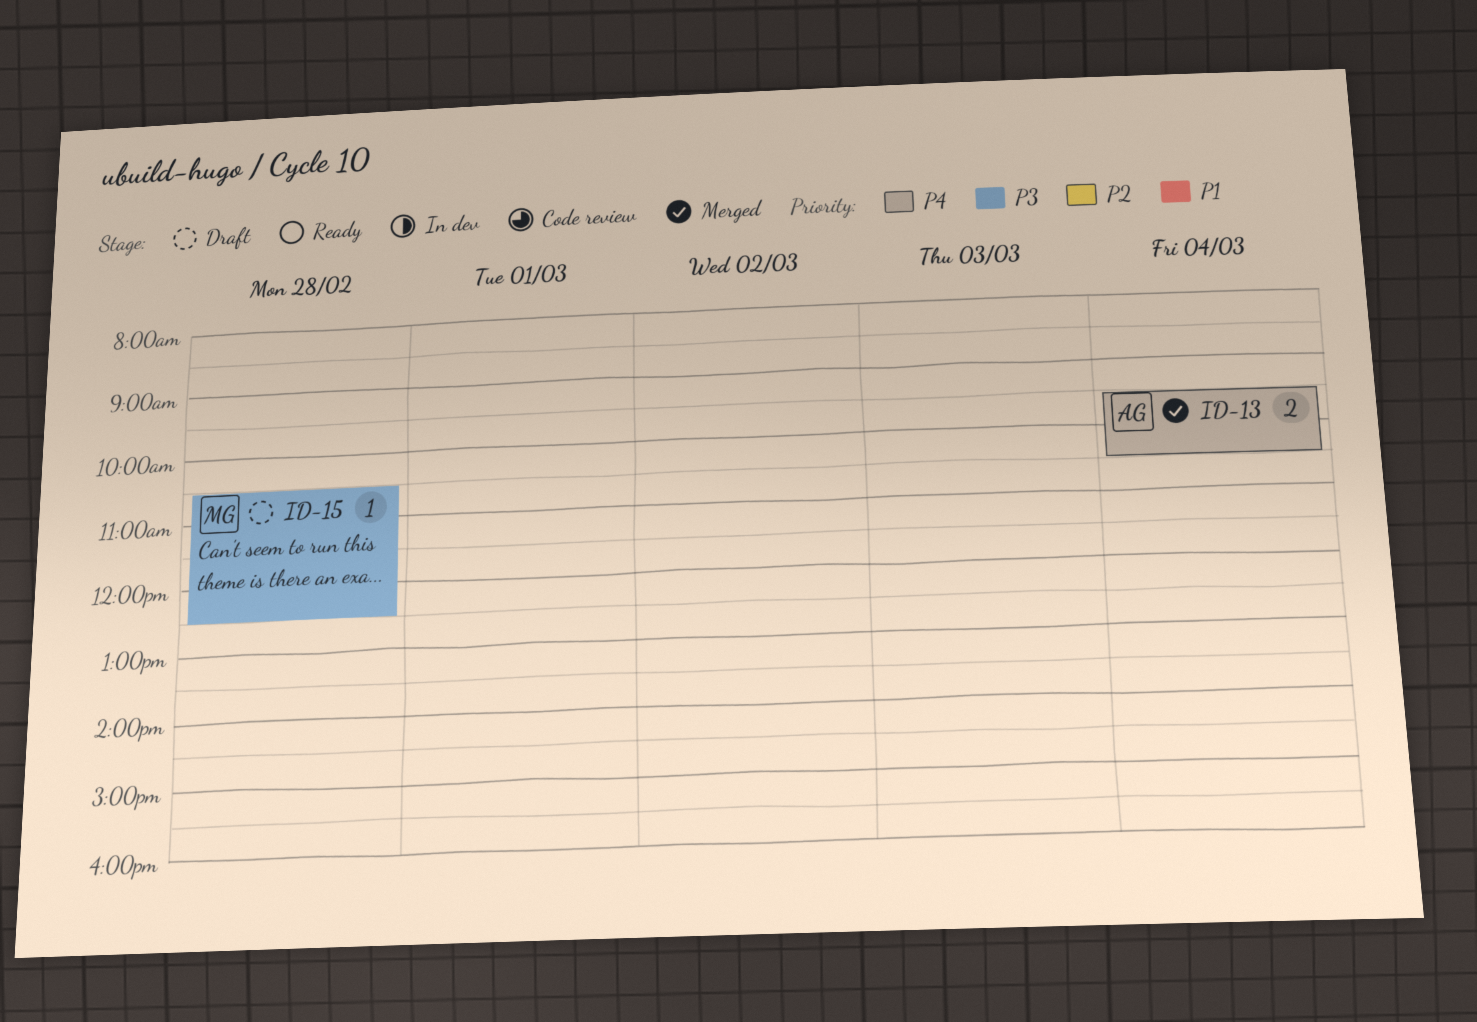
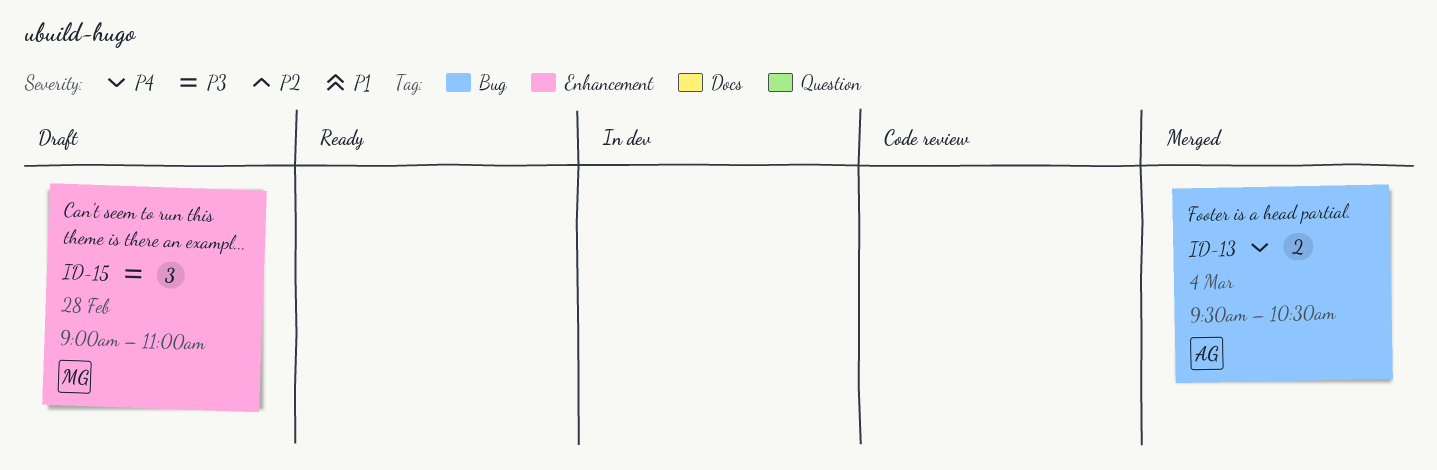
ID-15, estimate: 1 -> 3
ID-15, begins: 10:30 -> 09:00
ID-15, ends: 12:30 -> 11:00

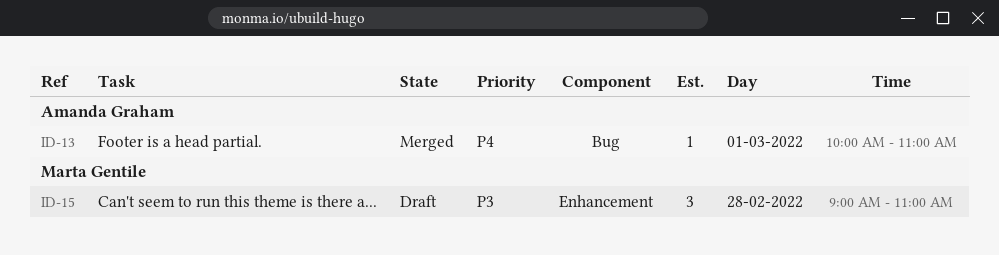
ID-13, estimate: 2 -> 1
ID-13, day: Mar 4 -> Mar 1
ID-13, begins: 09:30 -> 10:00
ID-13, ends: 10:30 -> 11:00

